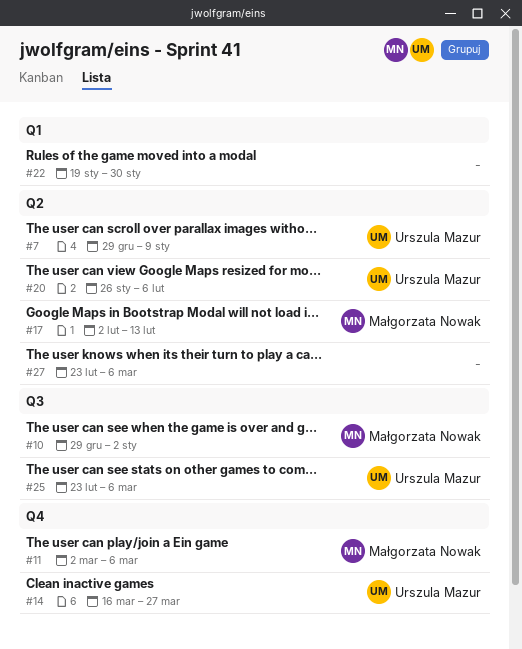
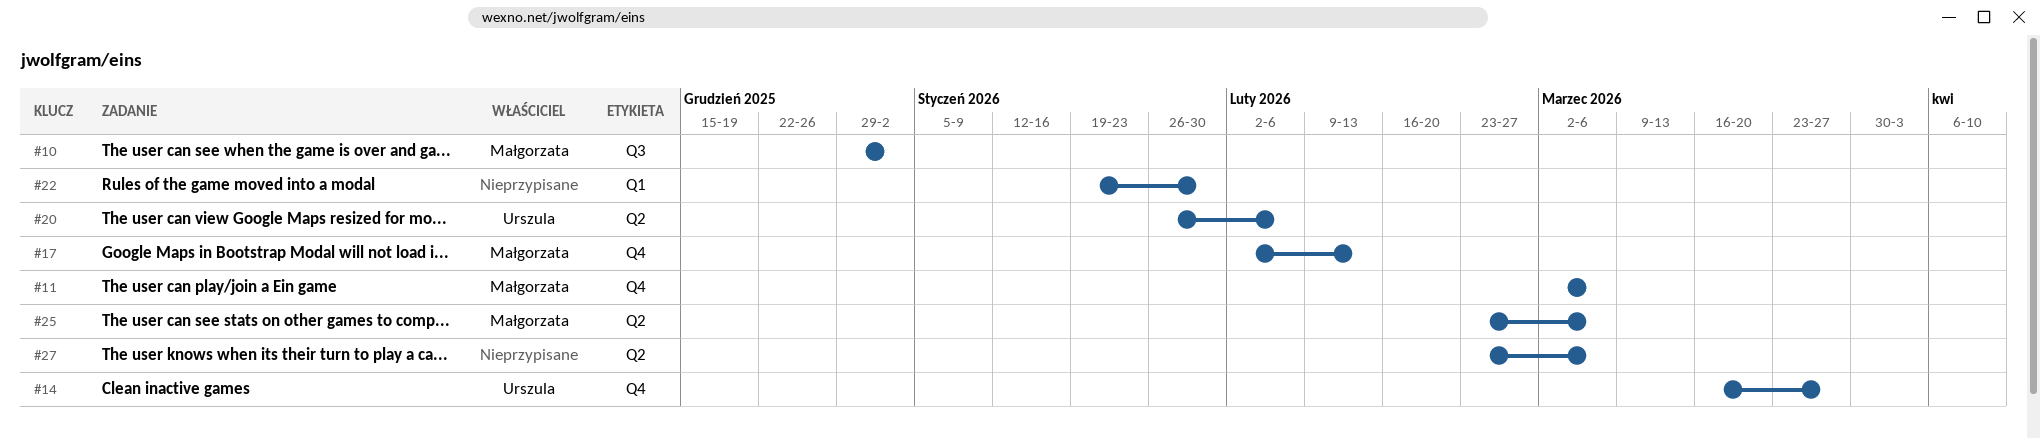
#7: present -> none
#17, label: Q2 -> Q4
#25, owner: Urszula Mazur -> Małgorzata Nowak
#25, label: Q3 -> Q2

